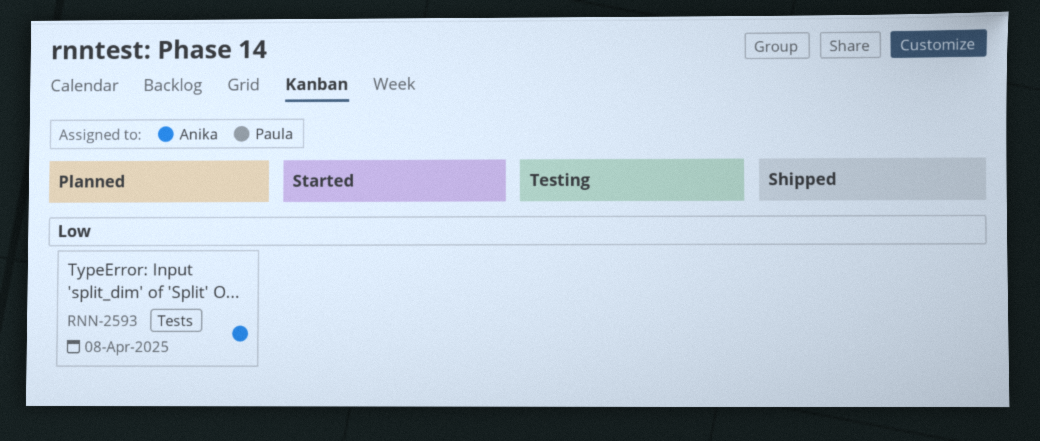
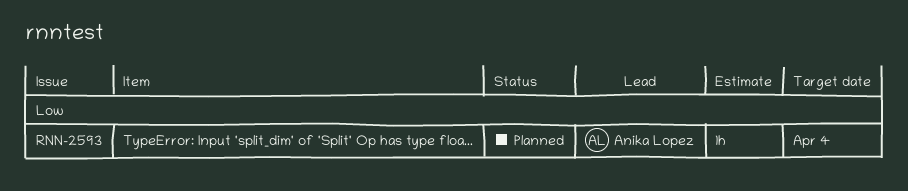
RNN-2593, due: Apr 8 -> Apr 4

